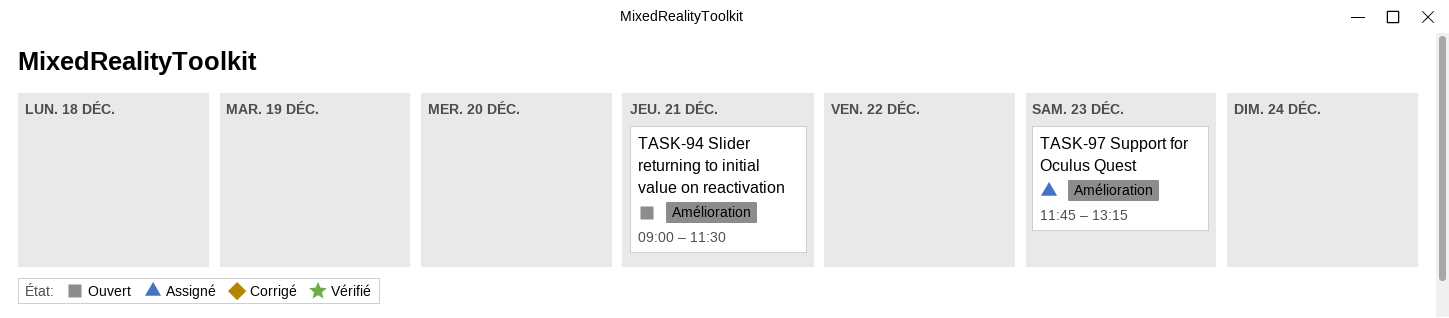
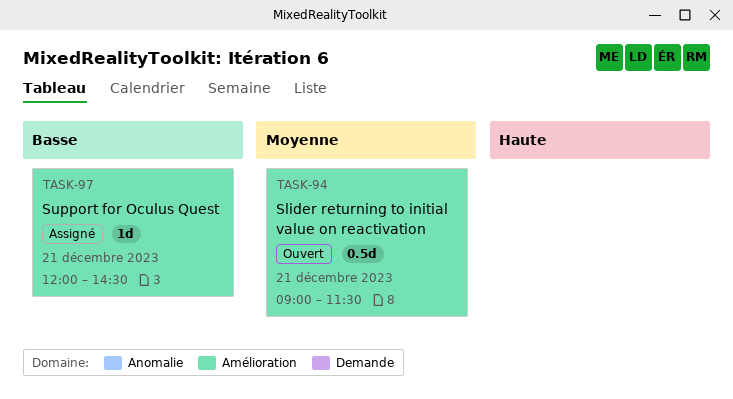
TASK-97, day: Dec 23 -> Dec 21
TASK-97, begins: 11:45 -> 12:00
TASK-97, ends: 13:15 -> 14:30

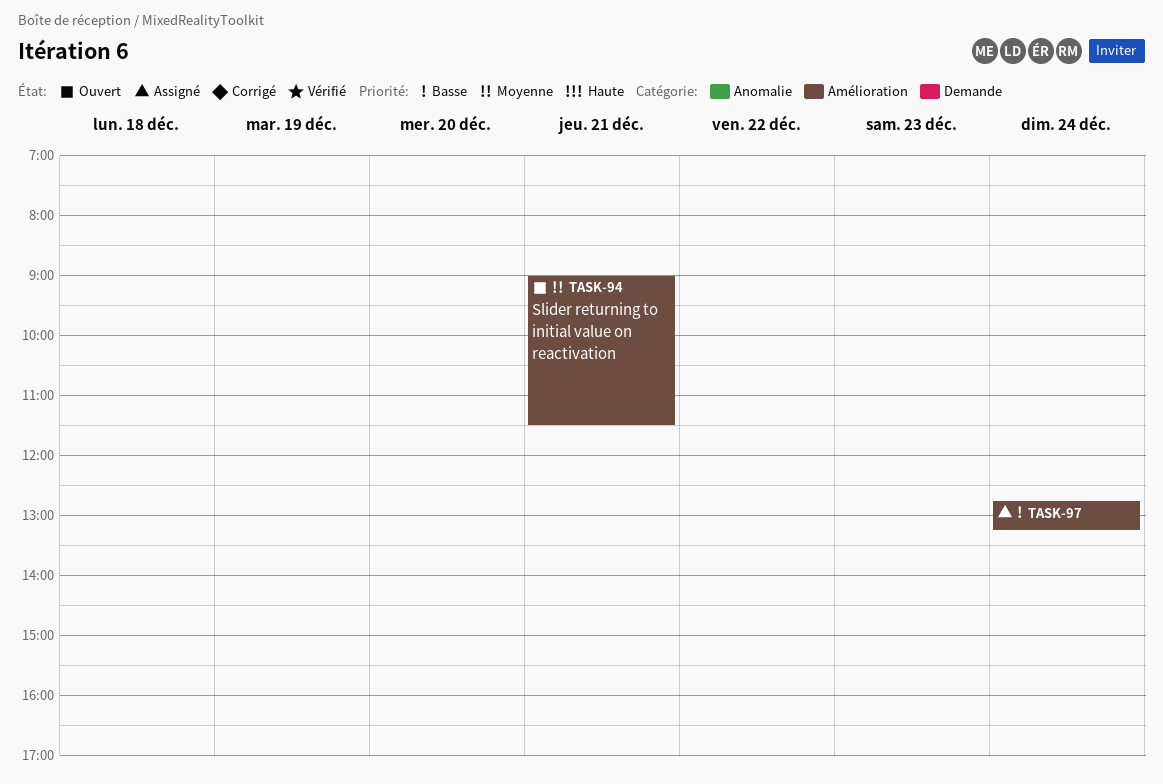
TASK-97, day: Dec 21 -> Dec 24
TASK-97, begins: 12:00 -> 12:45
TASK-97, ends: 14:30 -> 13:15

